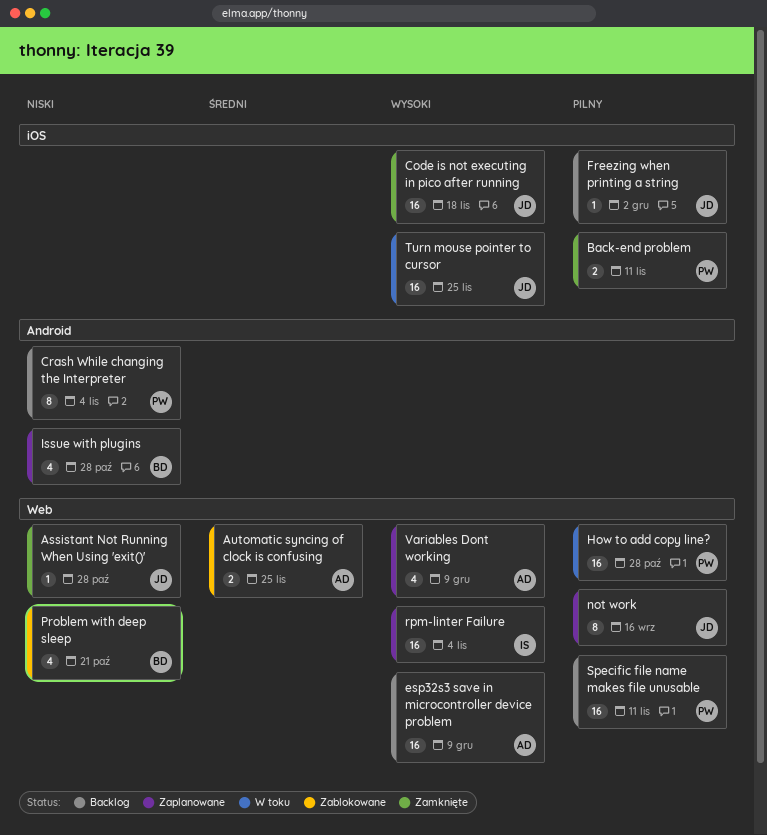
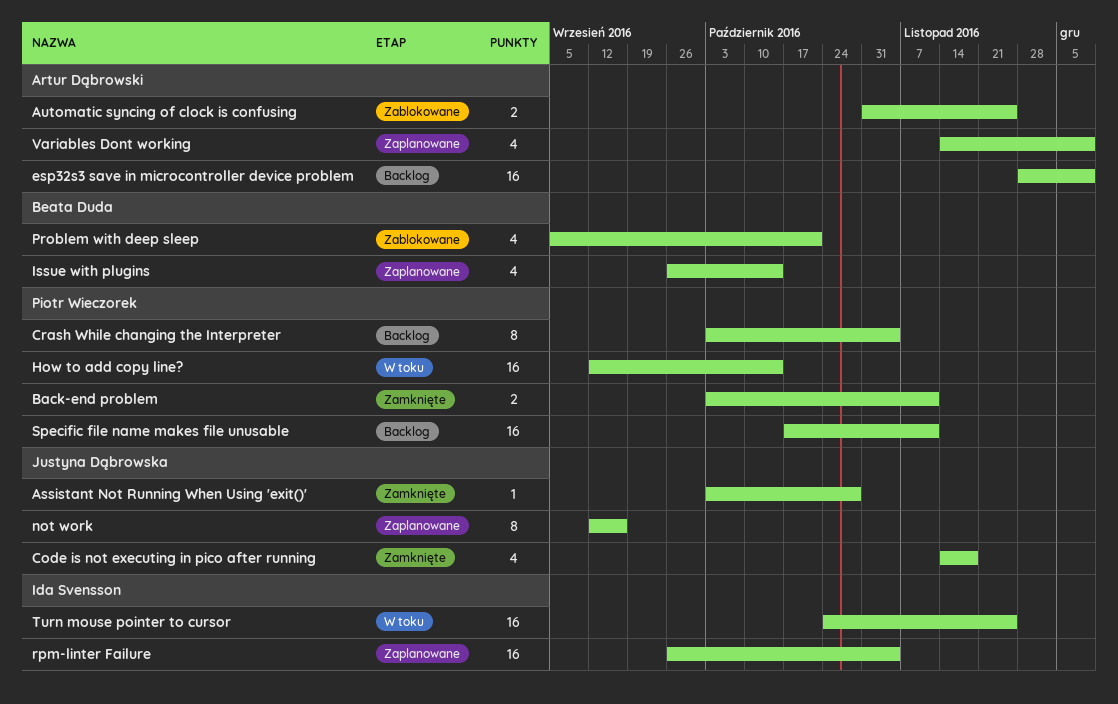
Code is not executing in pico after running, estimate: 16 -> 4
Freezing when printing a string: present -> none
How to add copy line?, due: Oct 28 -> Oct 14
Issue with plugins, due: Oct 28 -> Oct 14
Turn mouse pointer to cursor, owner: Justyna Dąbrowska -> Ida Svensson

